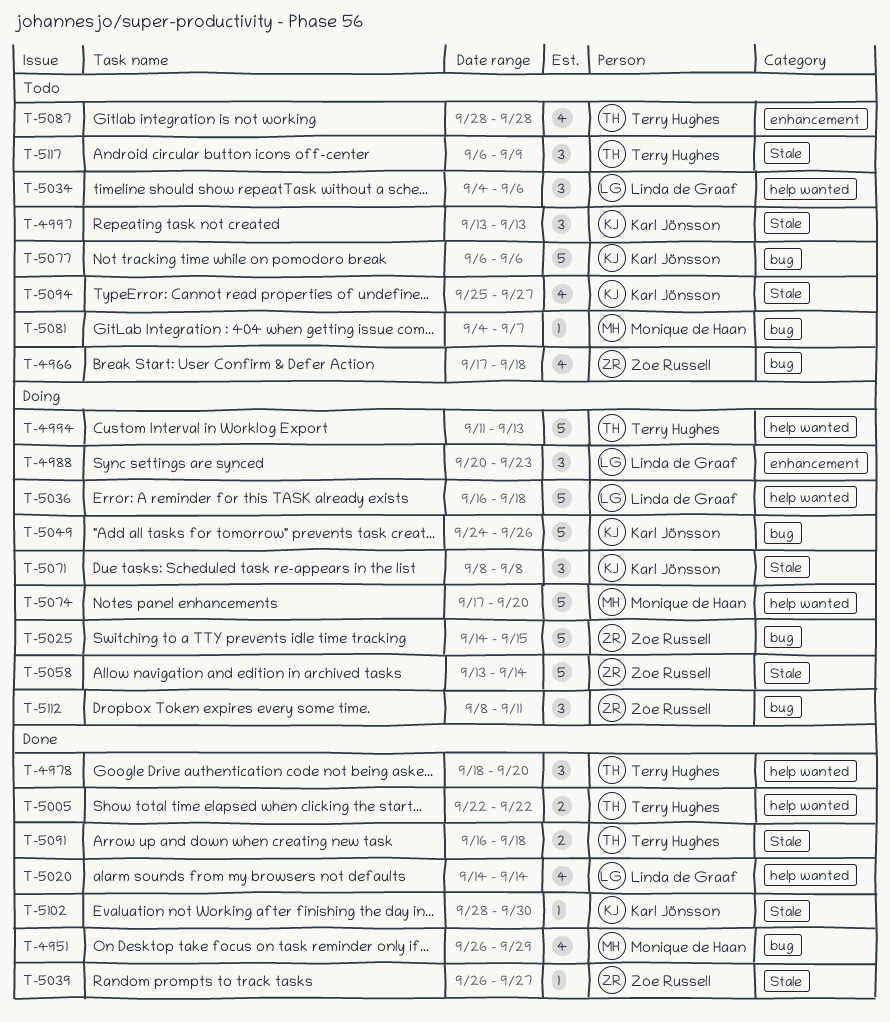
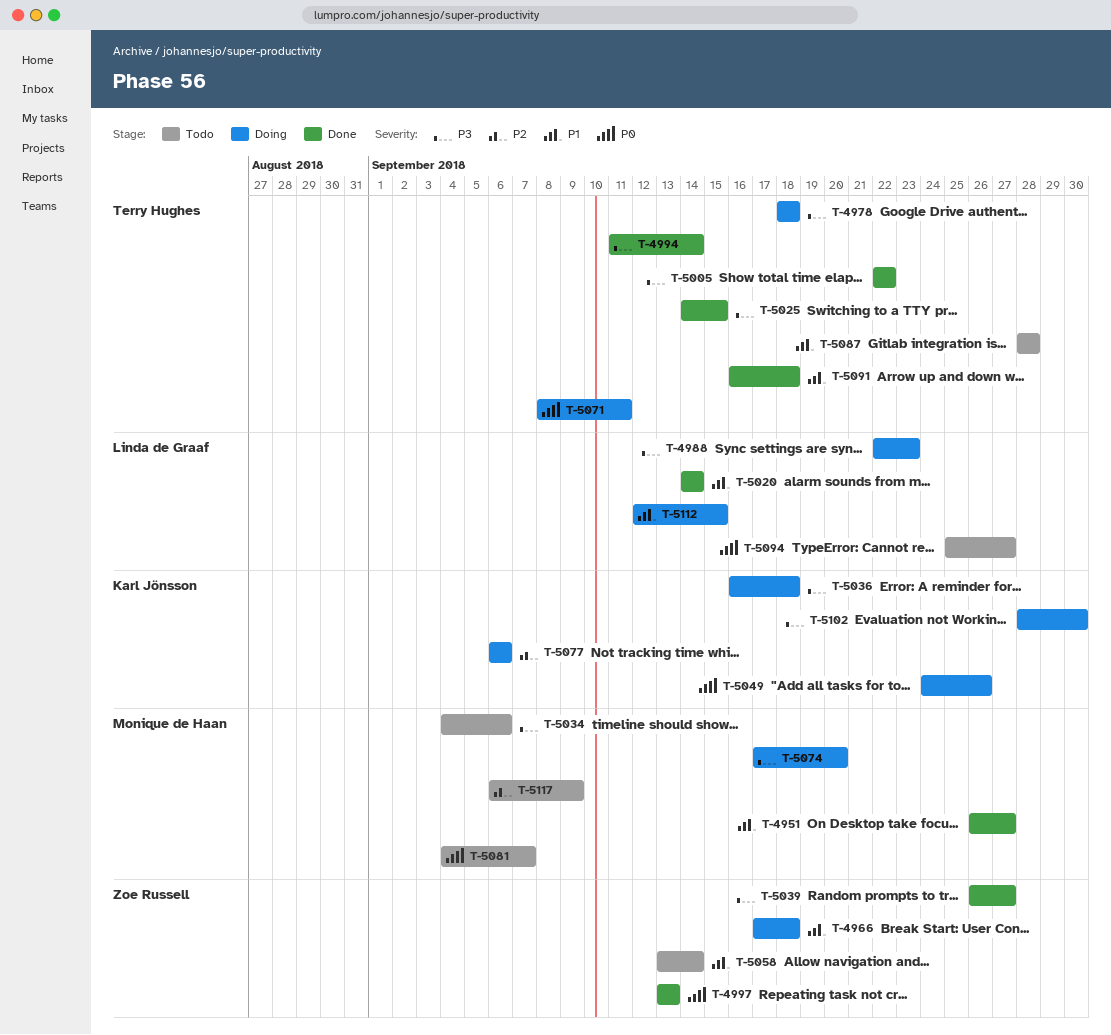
T-4951, due: Sep 29 -> Sep 27
T-4966, status: Todo -> Doing
T-4978, status: Done -> Doing
T-4978, due: Sep 20 -> Sep 18
T-4988, start: Sep 20 -> Sep 22
T-4994, status: Doing -> Done
T-4994, due: Sep 13 -> Sep 14
T-4997, status: Todo -> Done
T-4997, owner: Karl Jönsson -> Zoe Russell
T-5025, status: Doing -> Done
T-5025, owner: Zoe Russell -> Terry Hughes
T-5034, owner: Linda de Graaf -> Monique de Haan
T-5036, owner: Linda de Graaf -> Karl Jönsson
T-5058, status: Doing -> Todo
T-5071, owner: Karl Jönsson -> Terry Hughes
T-5071, due: Sep 8 -> Sep 11
T-5077, status: Todo -> Doing
T-5094, owner: Karl Jönsson -> Linda de Graaf
T-5102, status: Done -> Doing
T-5112, owner: Zoe Russell -> Linda de Graaf
T-5112, start: Sep 8 -> Sep 12
T-5112, due: Sep 11 -> Sep 15
T-5117, owner: Terry Hughes -> Monique de Haan

